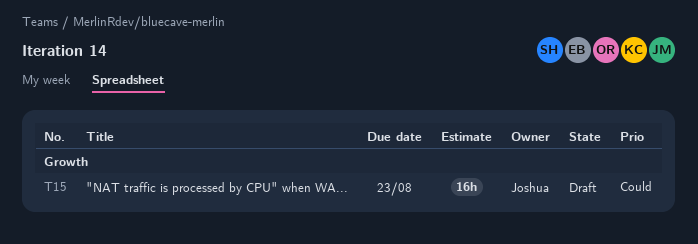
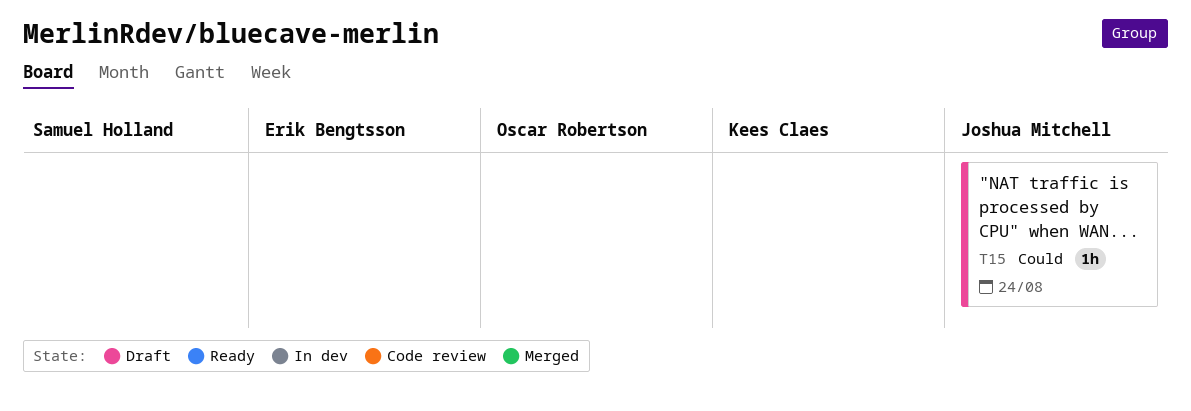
T15, estimate: 16h -> 1h
T15, due: Aug 23 -> Aug 24

